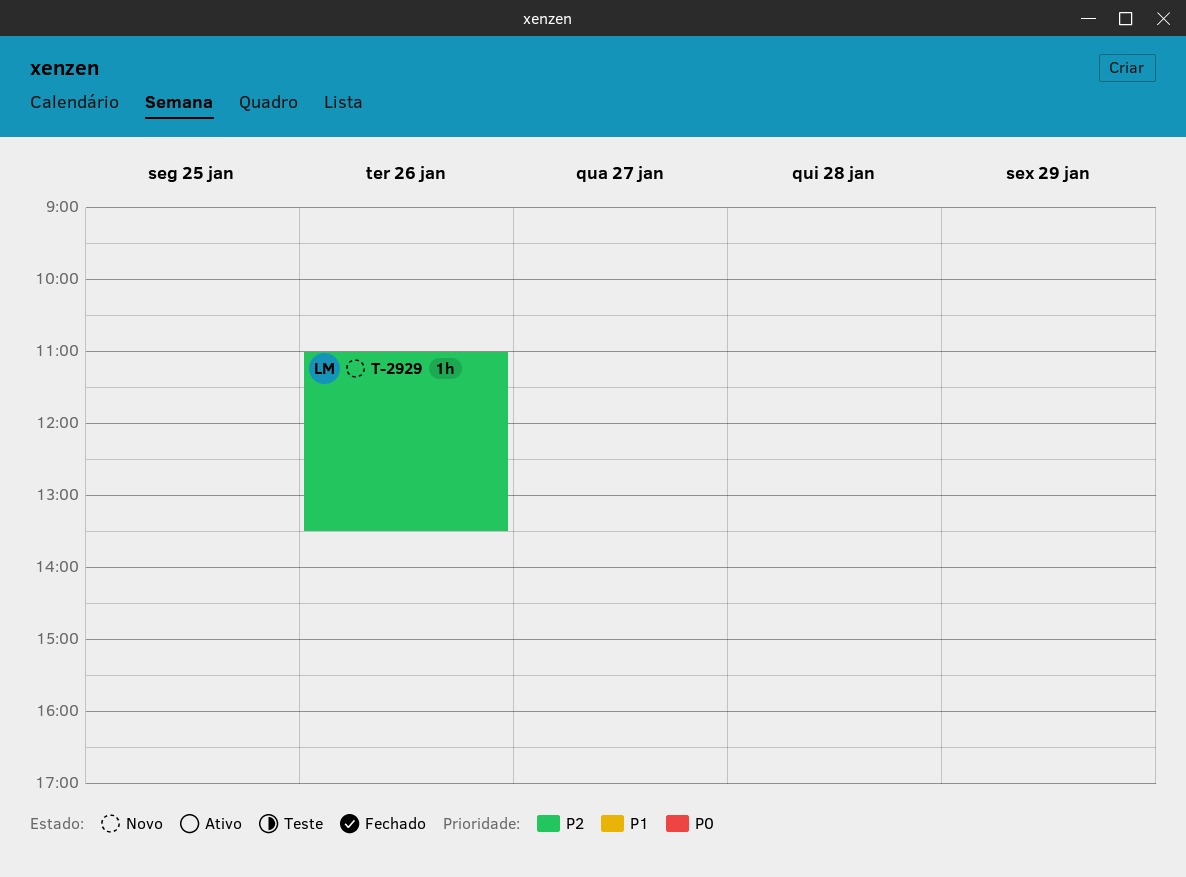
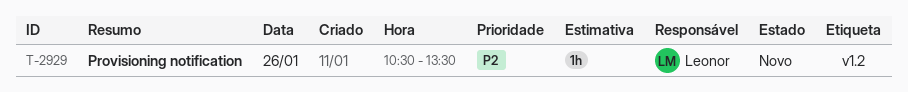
T-2929, begins: 11:00 -> 10:30

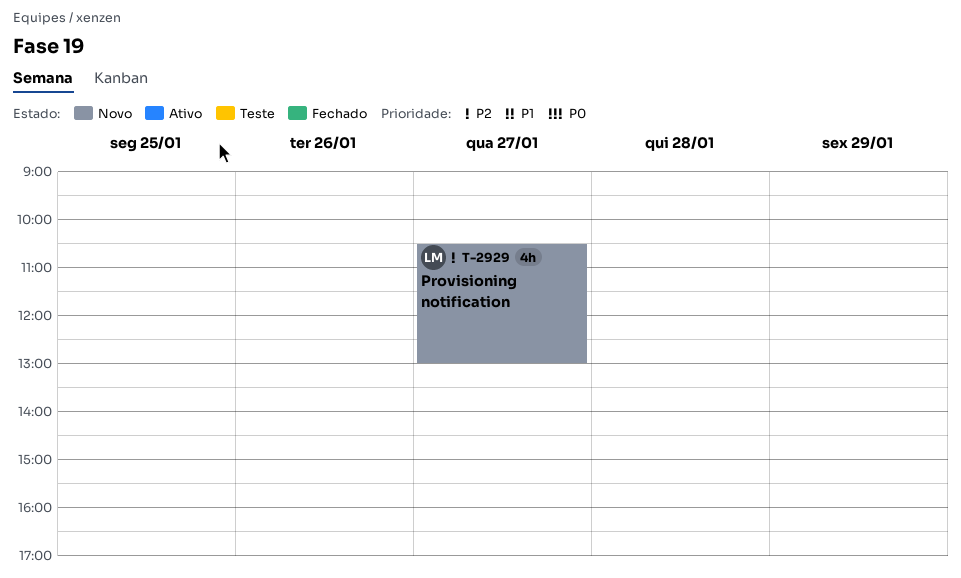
T-2929, estimate: 1h -> 4h
T-2929, day: Jan 26 -> Jan 27
T-2929, ends: 13:30 -> 13:00

